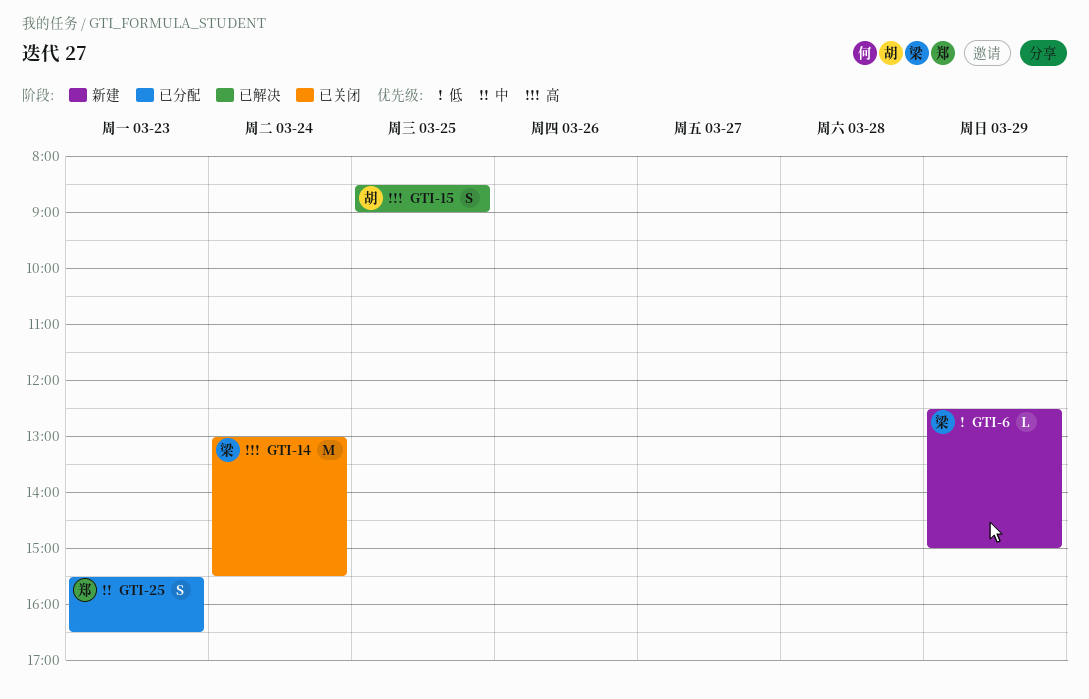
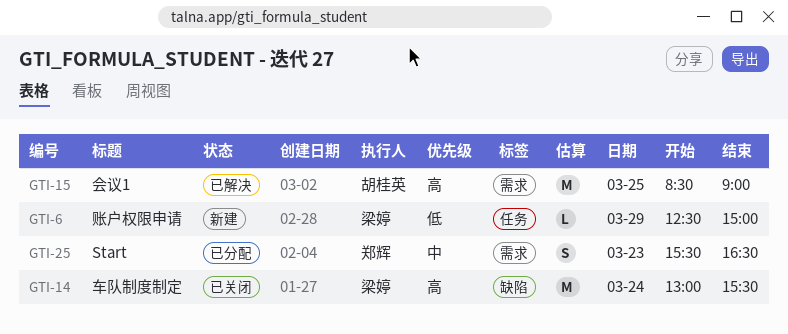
GTI-15, estimate: S -> M

